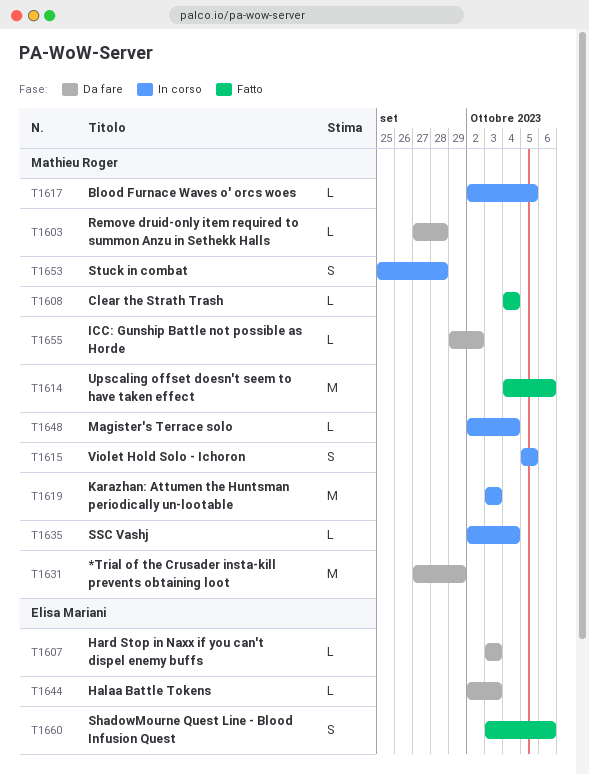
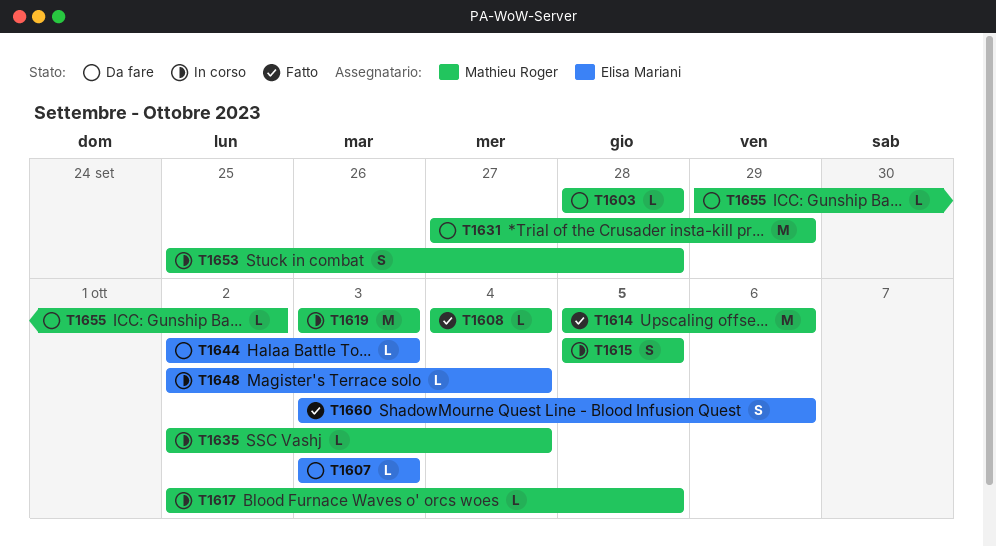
T1603, start: Sep 27 -> Sep 28
T1614, start: Oct 4 -> Oct 5
T1648, owner: Mathieu Roger -> Elisa Mariani

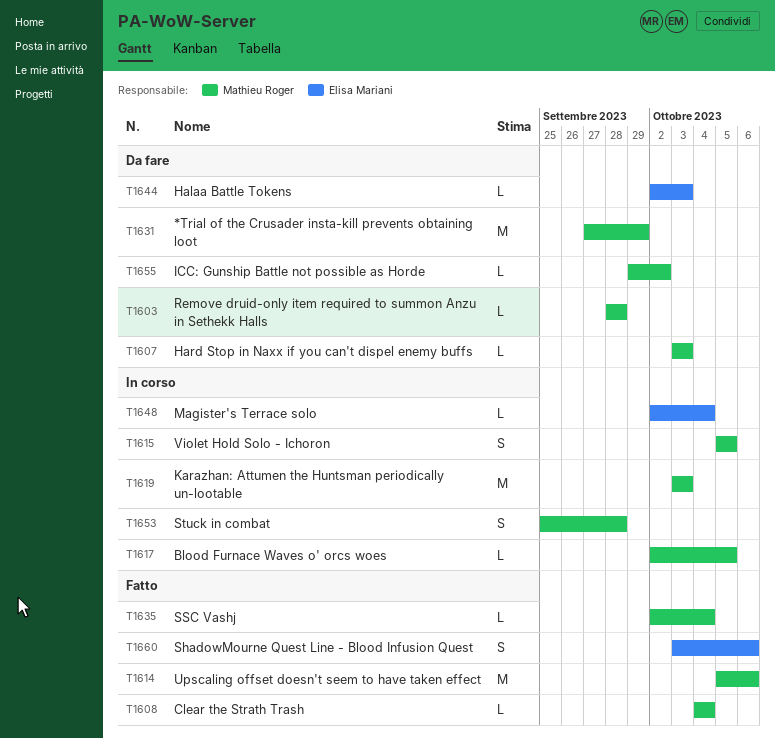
T1607, owner: Elisa Mariani -> Mathieu Roger
T1635, status: In corso -> Fatto

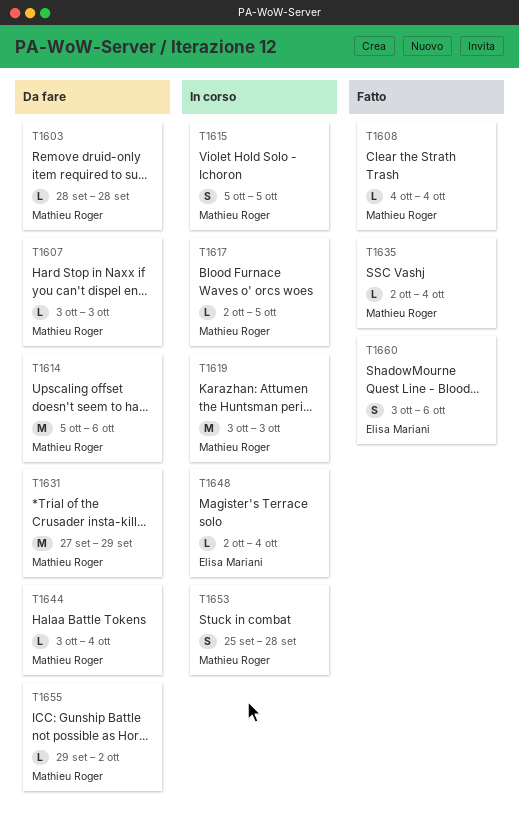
T1614, status: Fatto -> Da fare
T1644, owner: Elisa Mariani -> Mathieu Roger
T1644, start: Oct 2 -> Oct 3
T1644, due: Oct 3 -> Oct 4

